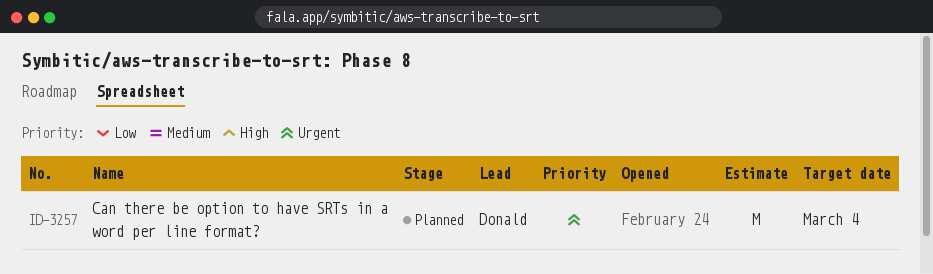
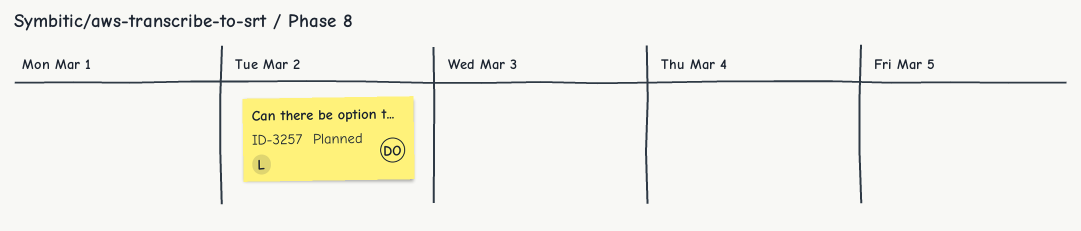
ID-3257, estimate: M -> L
ID-3257, due: Mar 4 -> Mar 2

